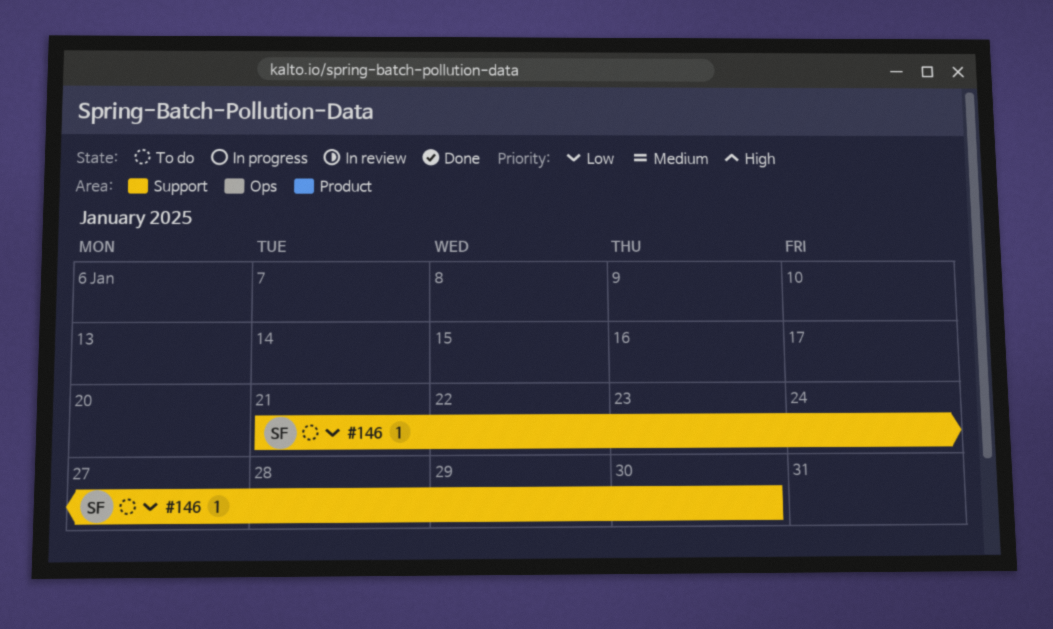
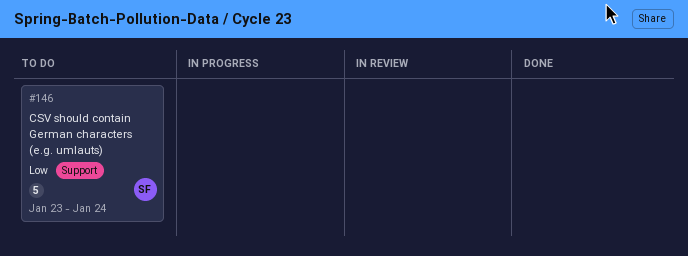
#146, estimate: 1 -> 5
#146, start: Jan 21 -> Jan 23
#146, due: Jan 30 -> Jan 24

